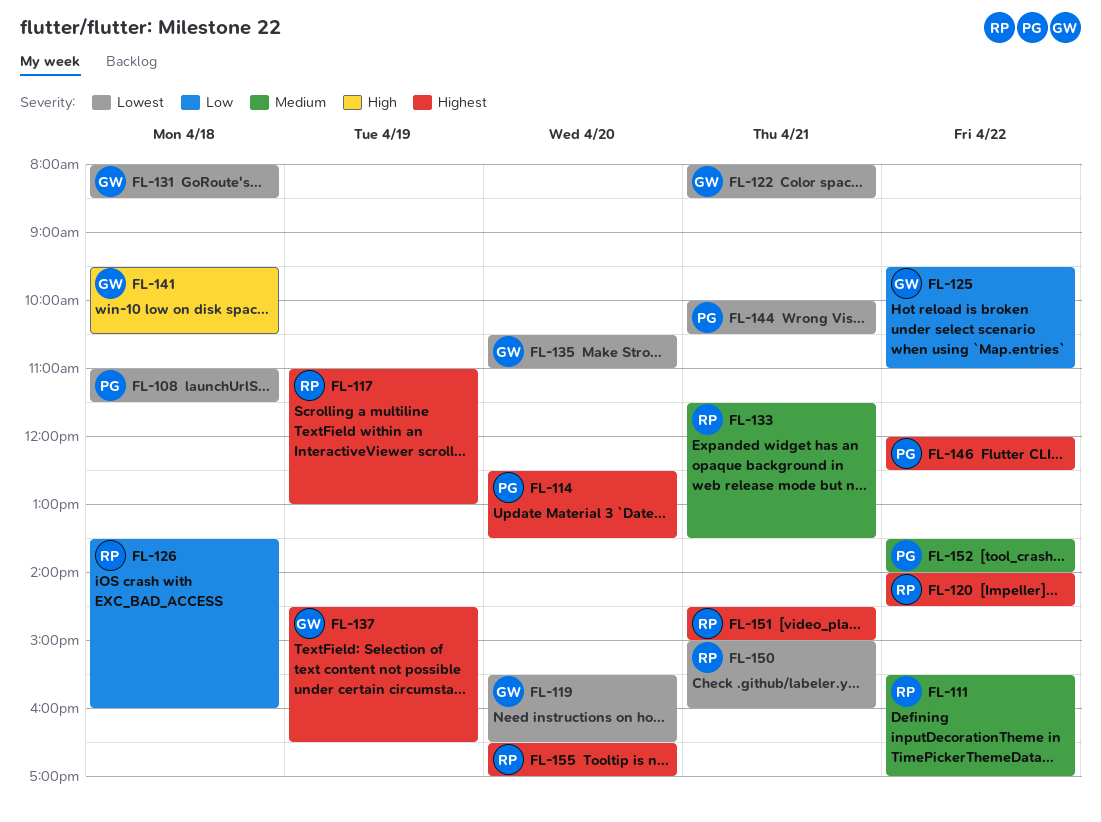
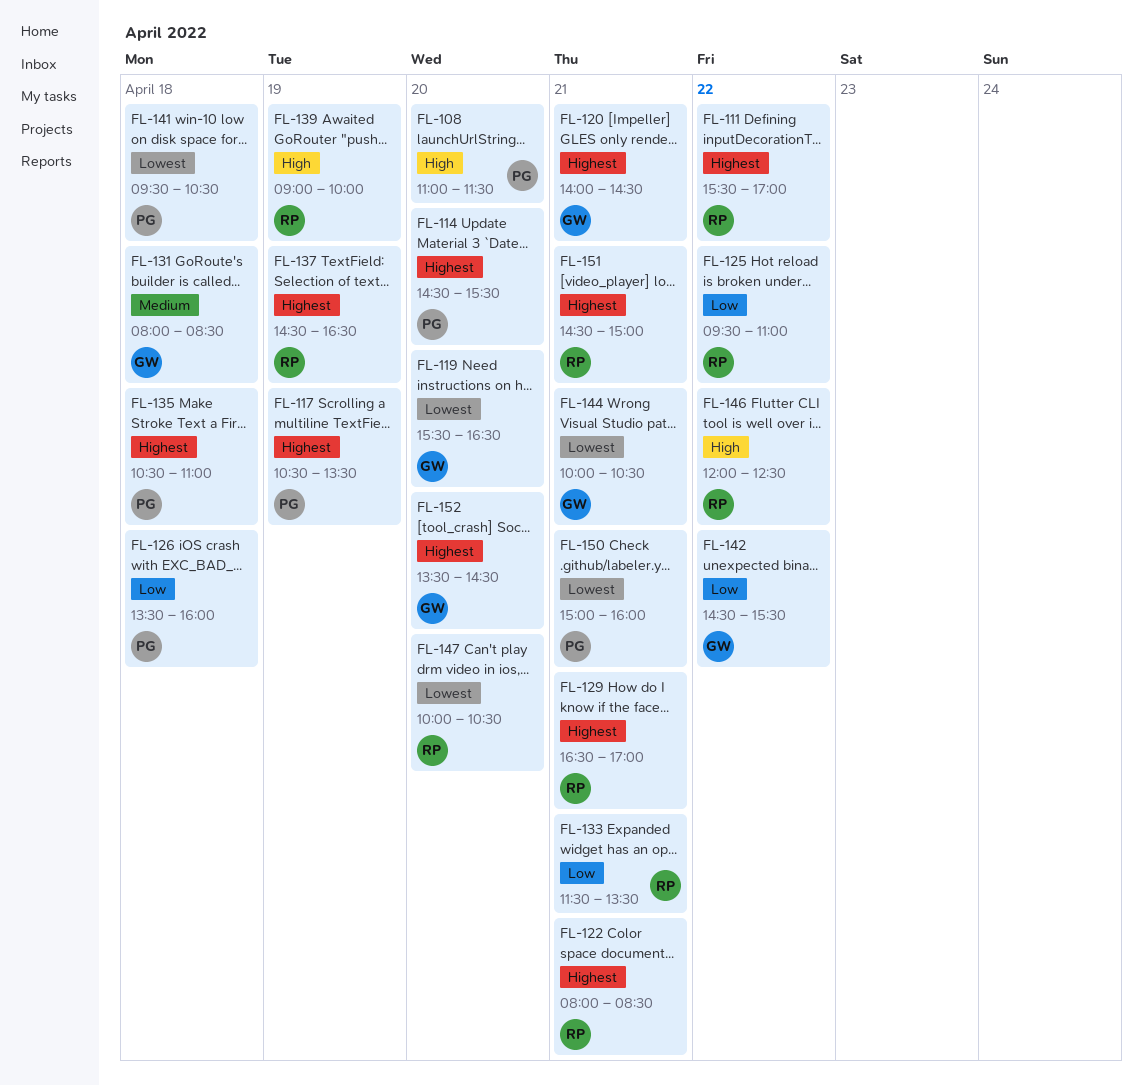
FL-108, priority: Lowest -> High
FL-108, day: Apr 18 -> Apr 20
FL-111, priority: Medium -> Highest
FL-114, begins: 12:30 -> 14:30
FL-114, ends: 13:30 -> 15:30
FL-117, owner: RP -> PG
FL-117, begins: 11:00 -> 10:30
FL-117, ends: 13:00 -> 13:30
FL-120, owner: RP -> GW
FL-120, day: Apr 22 -> Apr 21
FL-122, owner: GW -> RP
FL-122, priority: Lowest -> Highest
FL-125, owner: GW -> RP
FL-126, owner: RP -> PG
FL-129: none -> present
FL-131, priority: Lowest -> Medium
FL-133, priority: Medium -> Low
FL-135, owner: GW -> PG
FL-135, priority: Lowest -> Highest
FL-135, day: Apr 20 -> Apr 18
FL-137, owner: GW -> RP
FL-139: none -> present
FL-141, owner: GW -> PG
FL-141, priority: High -> Lowest
FL-142: none -> present
FL-144, owner: PG -> GW
FL-146, owner: PG -> RP
FL-146, priority: Highest -> High
FL-147: none -> present
FL-150, owner: RP -> PG
FL-152, owner: PG -> GW
FL-152, priority: Medium -> Highest
FL-152, day: Apr 22 -> Apr 20
FL-152, ends: 14:00 -> 14:30
FL-155: present -> none

